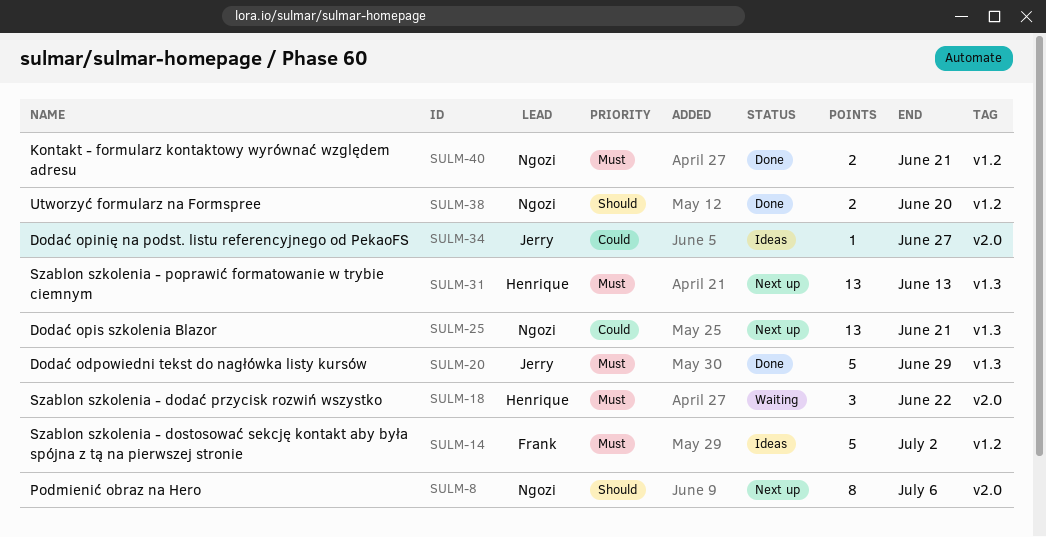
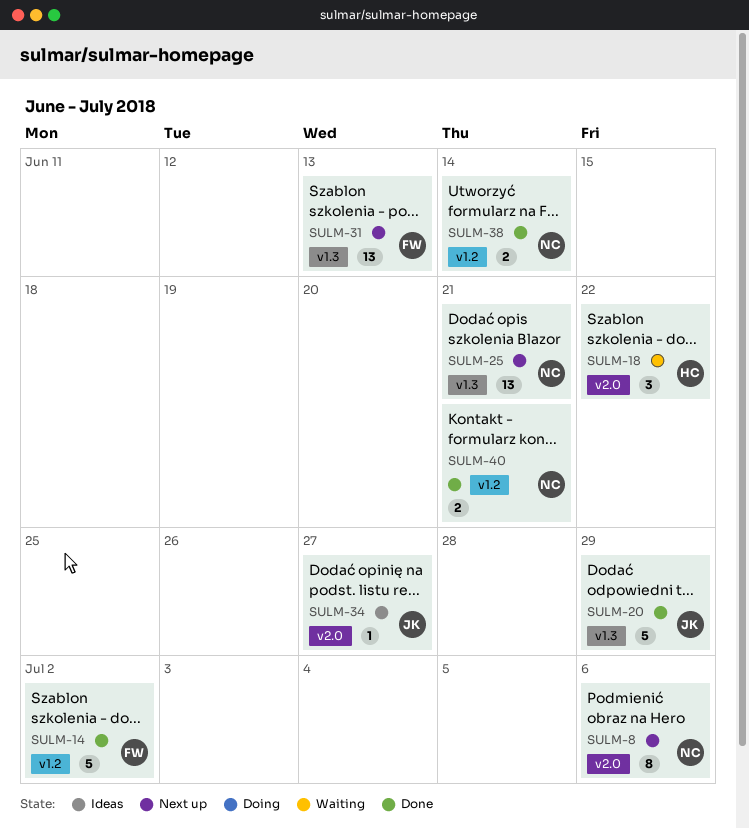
SULM-14, status: Ideas -> Done
SULM-31, owner: Henrique -> Frank
SULM-38, due: Jun 20 -> Jun 14

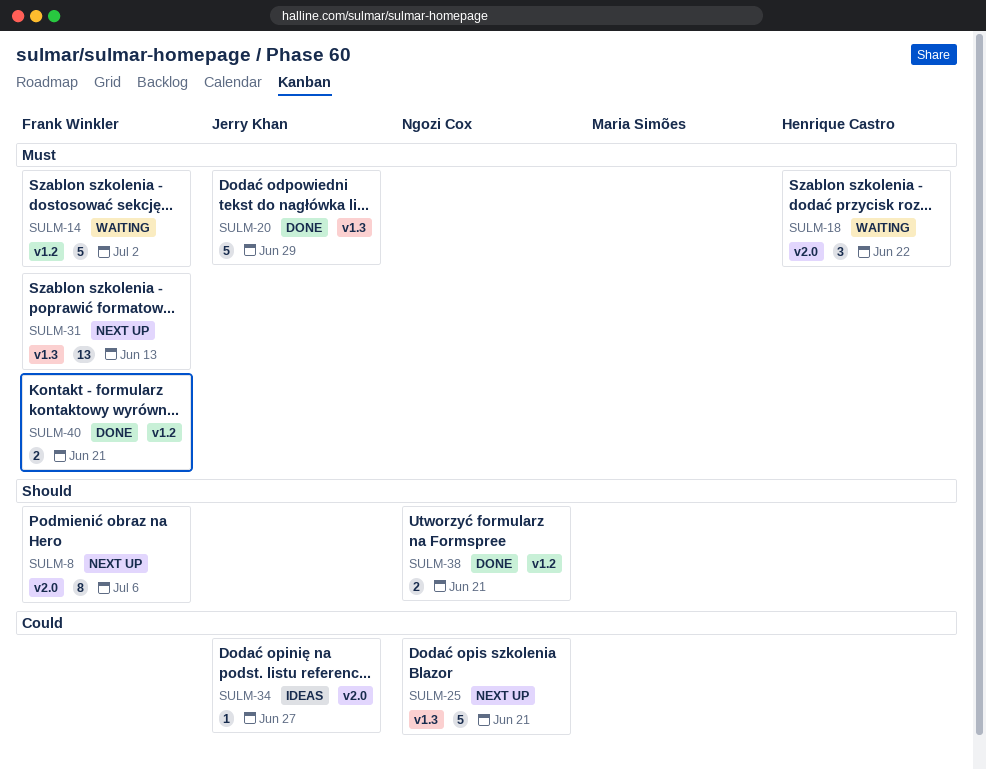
SULM-8, owner: Ngozi Cox -> Frank Winkler
SULM-14, status: Done -> Waiting
SULM-25, estimate: 13 -> 5
SULM-38, due: Jun 14 -> Jun 21
SULM-40, owner: Ngozi Cox -> Frank Winkler

